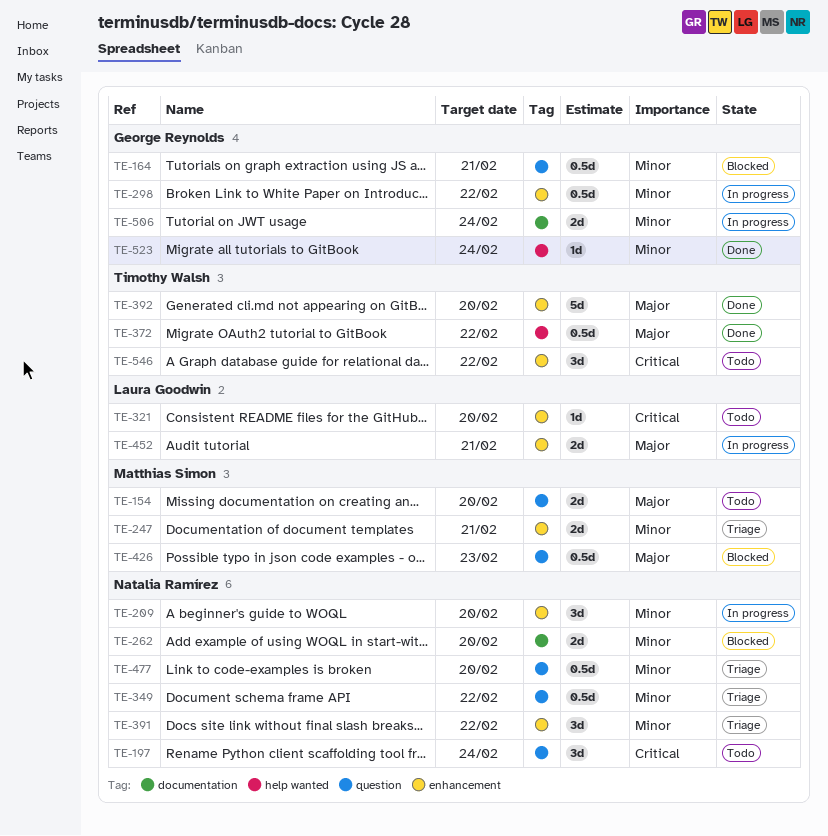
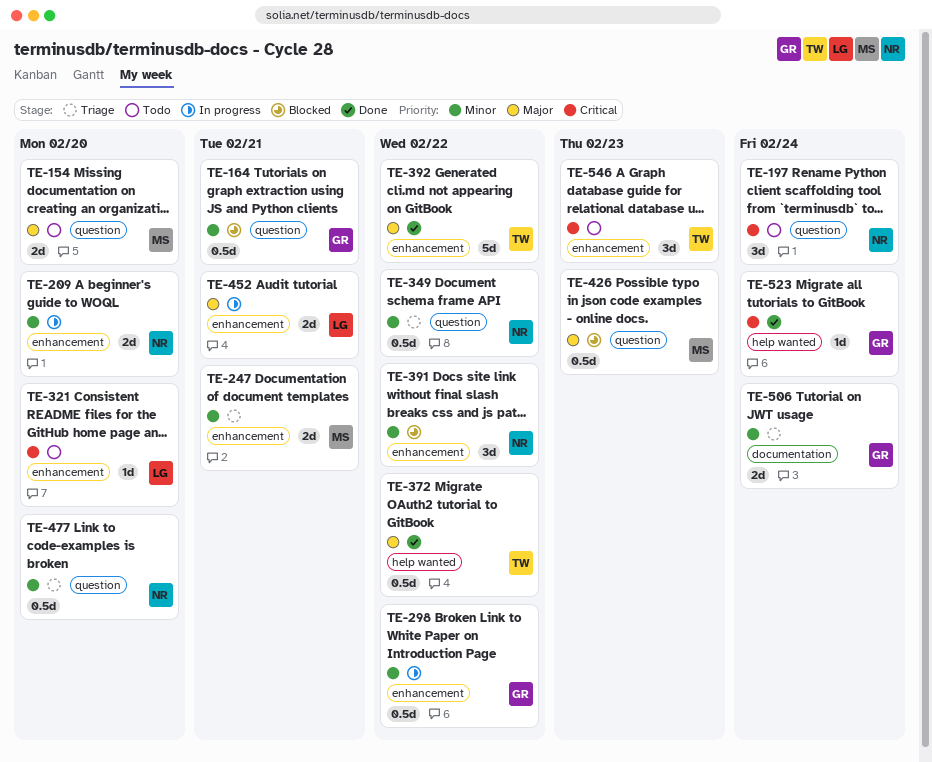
TE-209, estimate: 3d -> 2d
TE-262: present -> none
TE-391, status: Triage -> Blocked
TE-392, due: Feb 20 -> Feb 22
TE-506, status: In progress -> Triage
TE-523, priority: Minor -> Critical
TE-546, due: Feb 22 -> Feb 23

